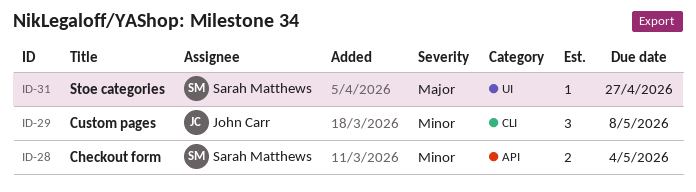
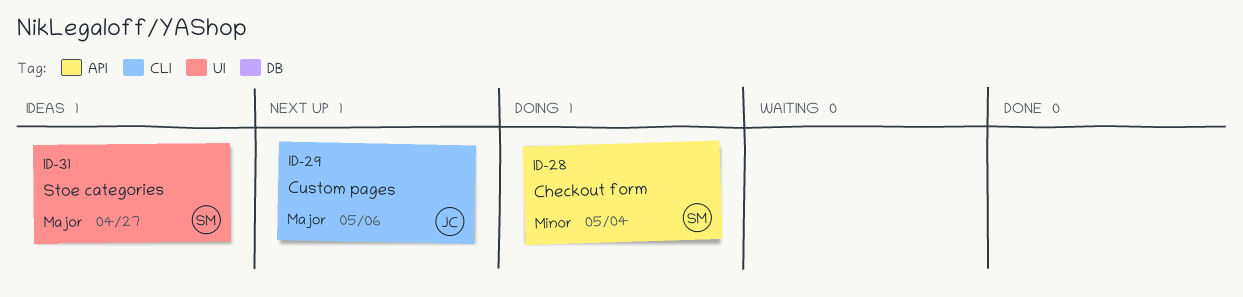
ID-29, priority: Minor -> Major
ID-29, due: May 8 -> May 6

